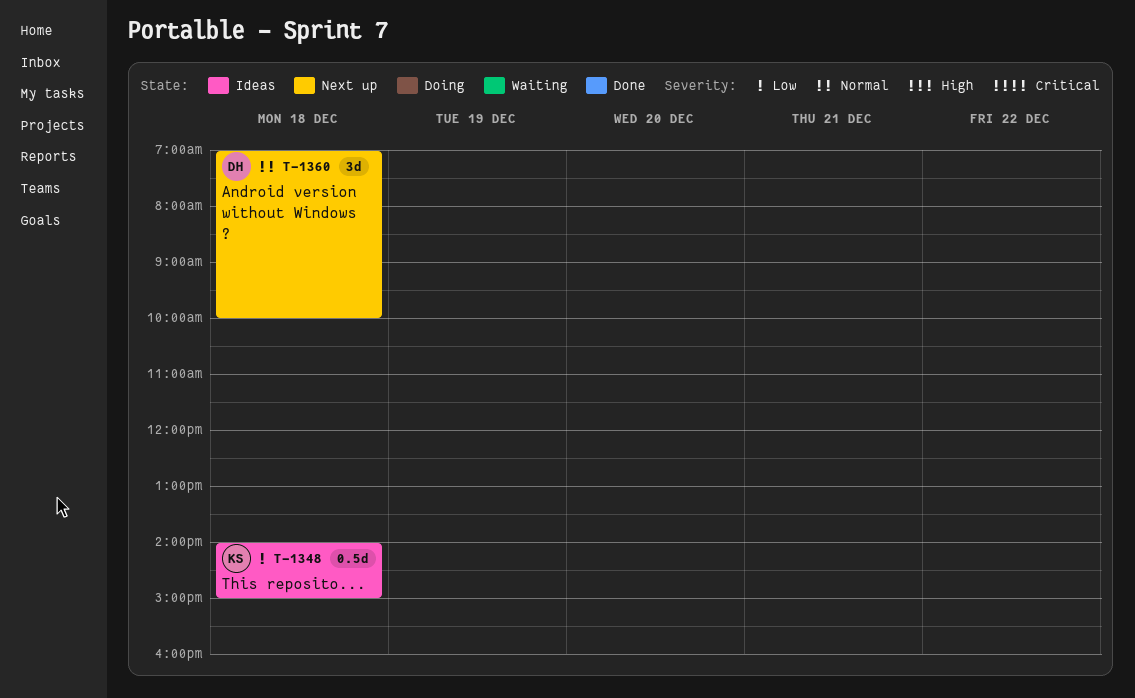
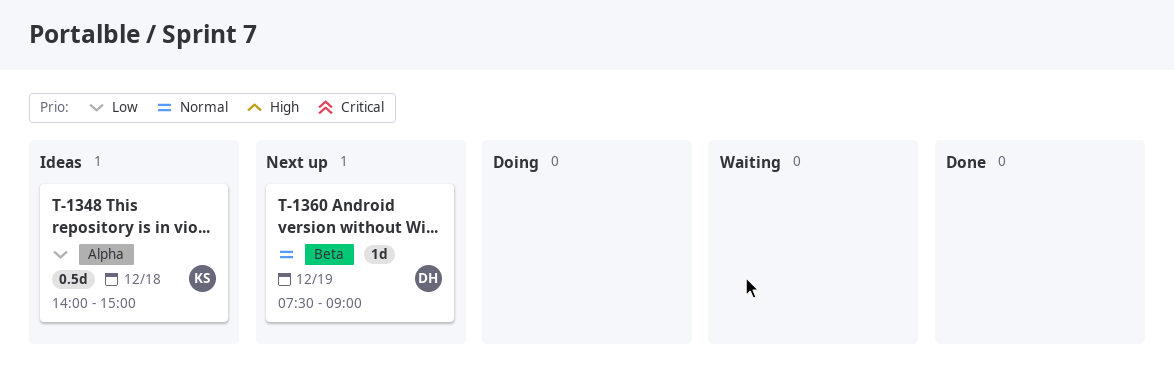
T-1360, estimate: 3d -> 1d
T-1360, day: Dec 18 -> Dec 19
T-1360, begins: 07:00 -> 07:30
T-1360, ends: 10:00 -> 09:00

